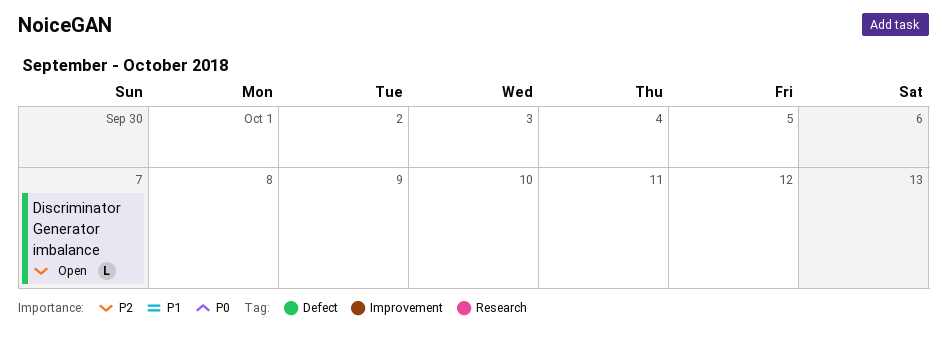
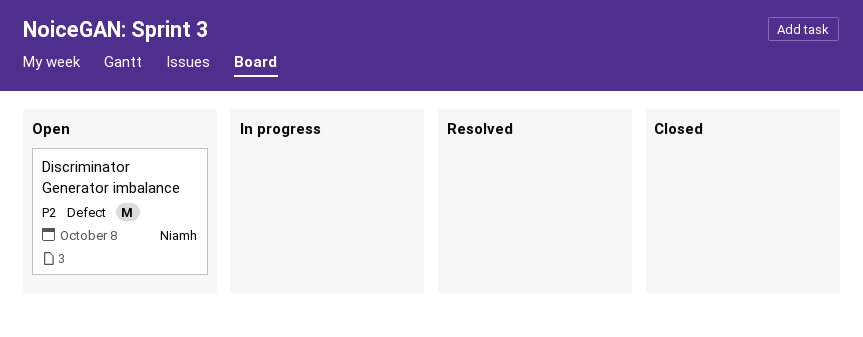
Discriminator Generator imbalance, estimate: L -> M
Discriminator Generator imbalance, due: Oct 7 -> Oct 8

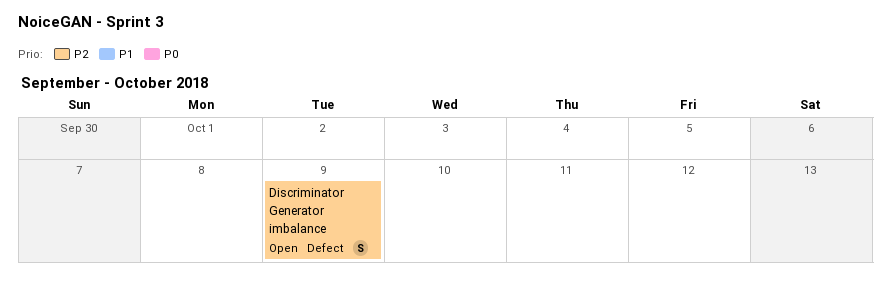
Discriminator Generator imbalance, estimate: M -> S
Discriminator Generator imbalance, due: Oct 8 -> Oct 9

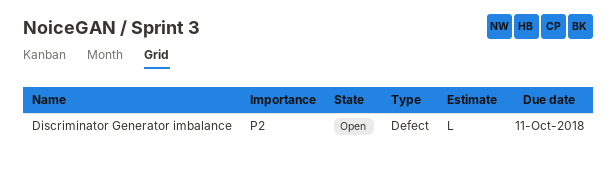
Discriminator Generator imbalance, estimate: S -> L
Discriminator Generator imbalance, due: Oct 9 -> Oct 11

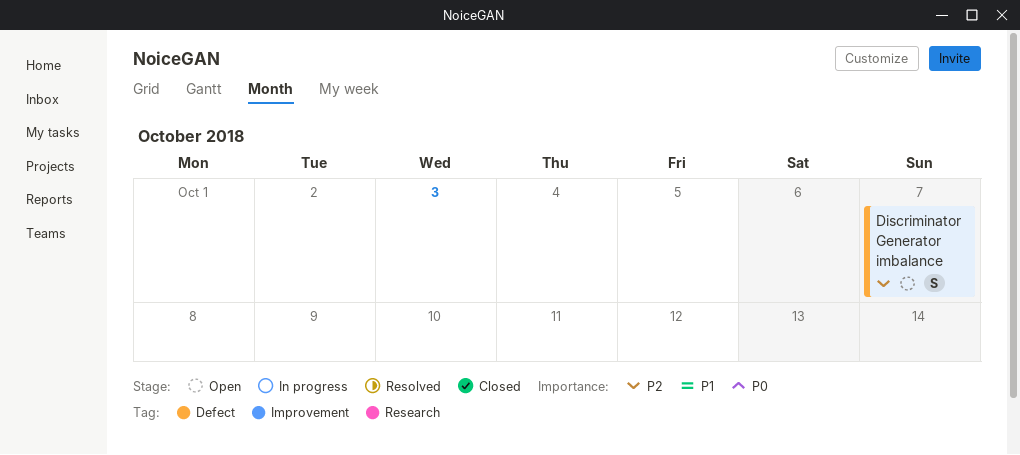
Discriminator Generator imbalance, estimate: L -> S
Discriminator Generator imbalance, due: Oct 11 -> Oct 7

